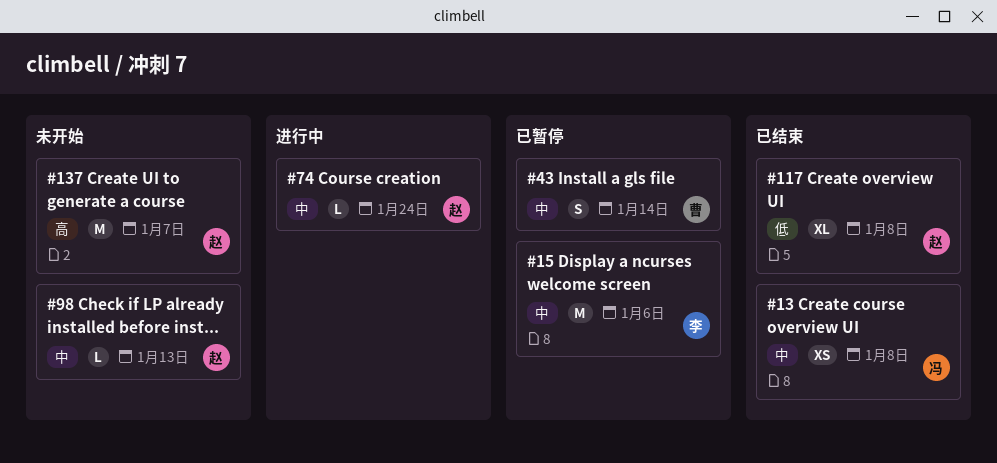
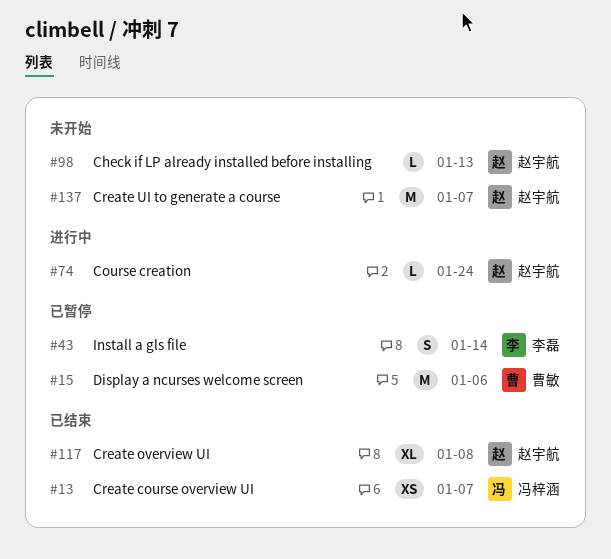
#13, due: Jan 8 -> Jan 7
#15, owner: 李磊 -> 曹敏
#43, owner: 曹敏 -> 李磊

